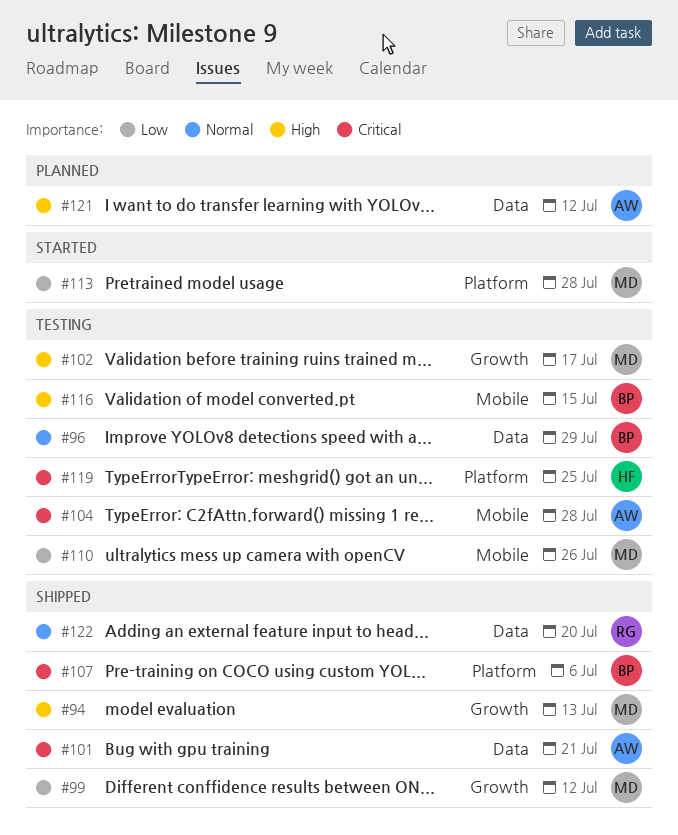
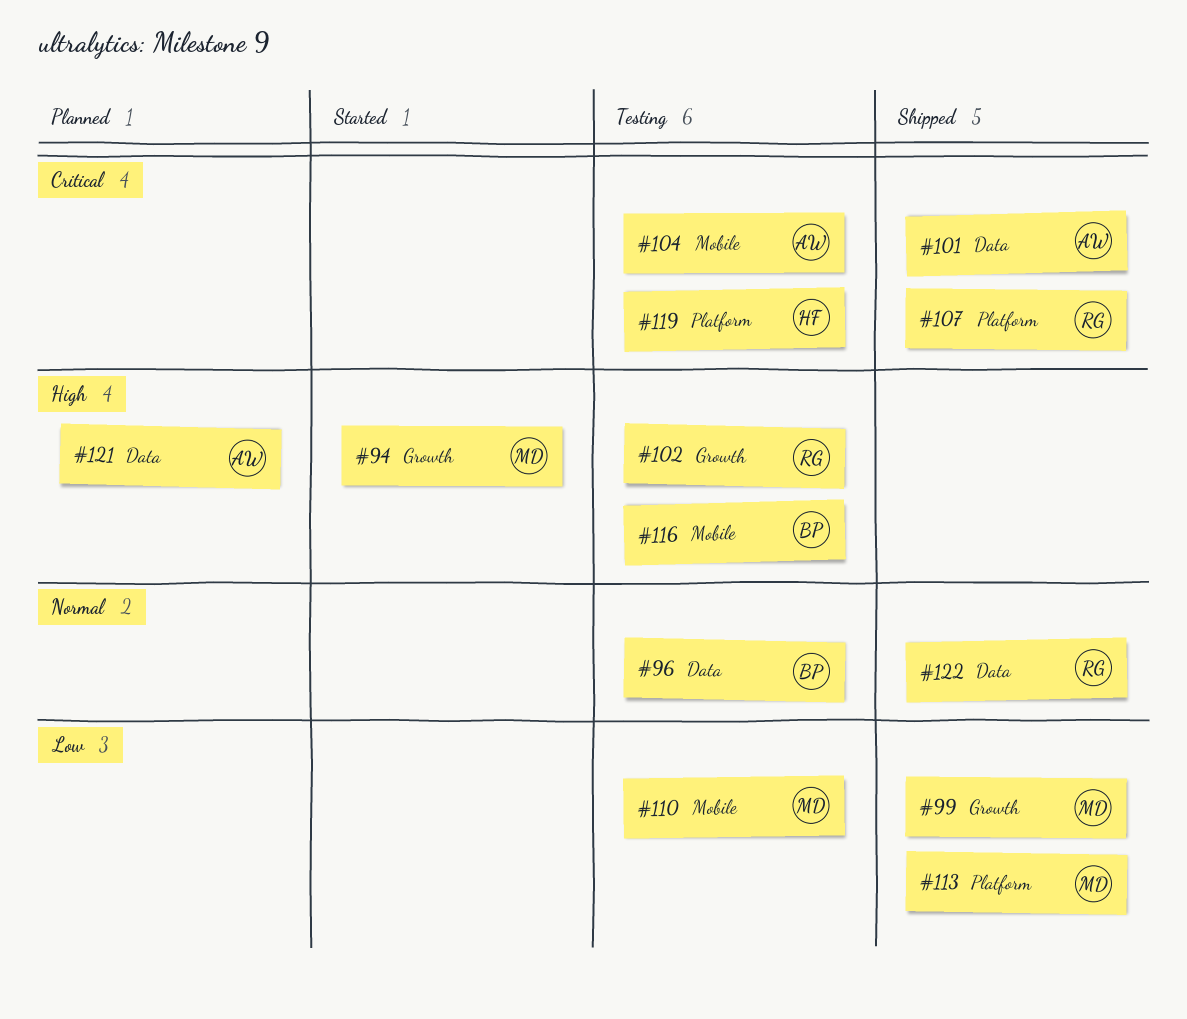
#94, status: Shipped -> Started
#102, owner: MD -> RG
#107, owner: BP -> RG
#113, status: Started -> Shipped

